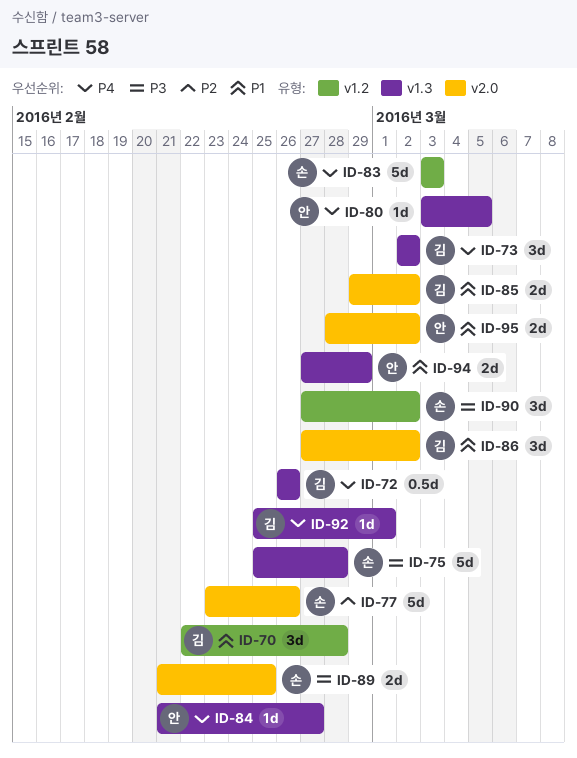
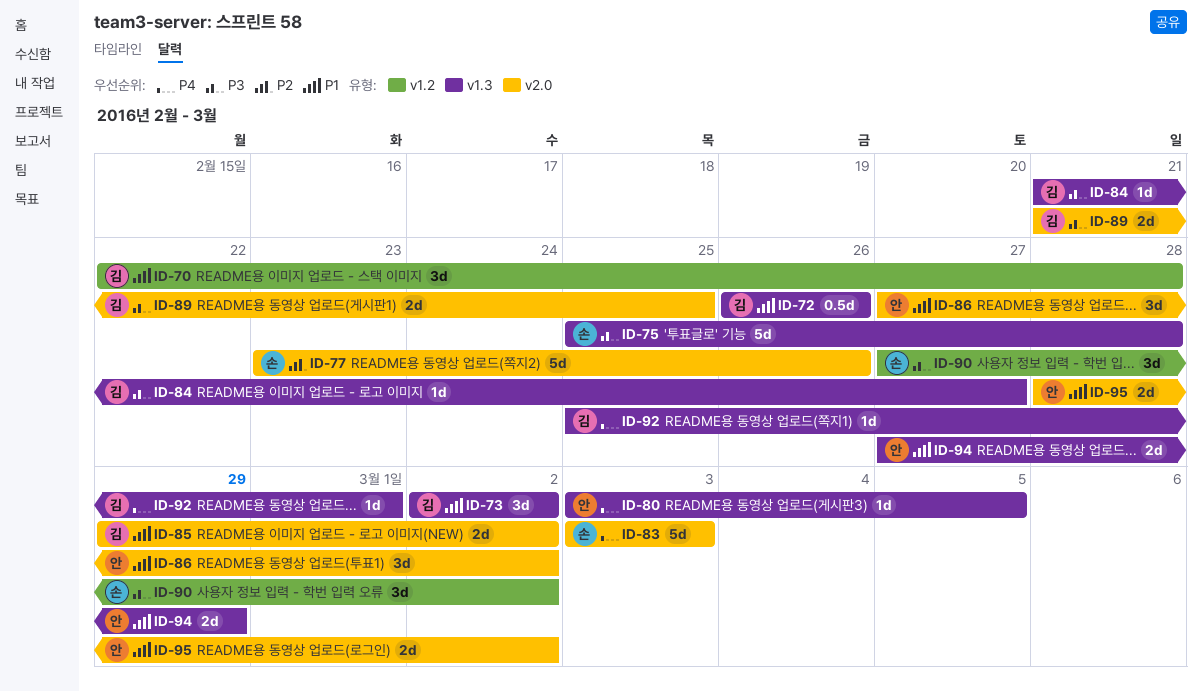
ID-72, priority: P4 -> P1
ID-73, priority: P4 -> P1
ID-83, label: v1.2 -> v2.0
ID-84, owner: 안 -> 김
ID-84, priority: P4 -> P3
ID-86, owner: 김 -> 안
ID-89, owner: 손 -> 김

